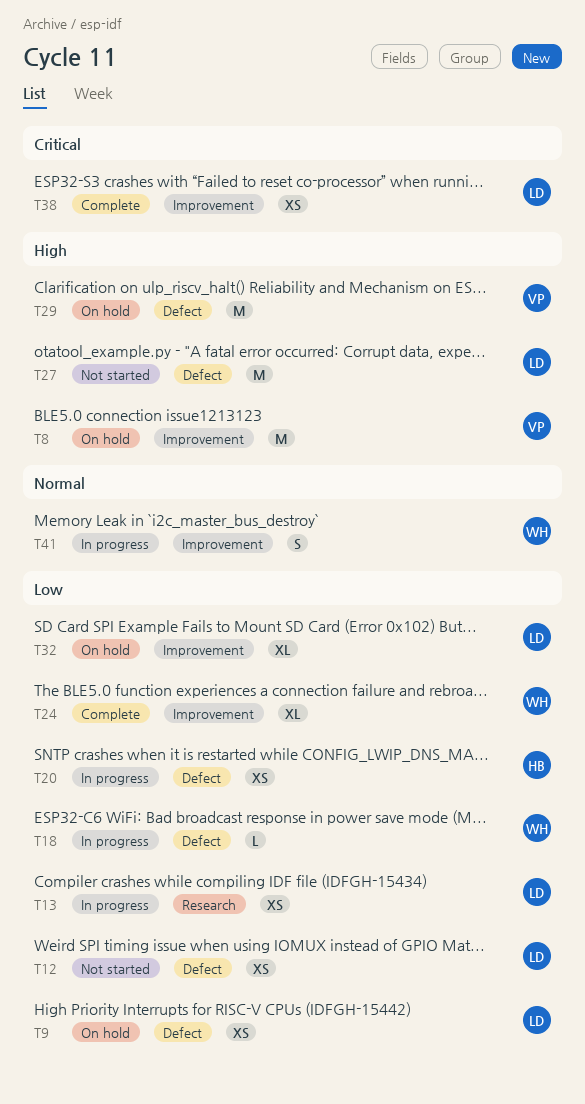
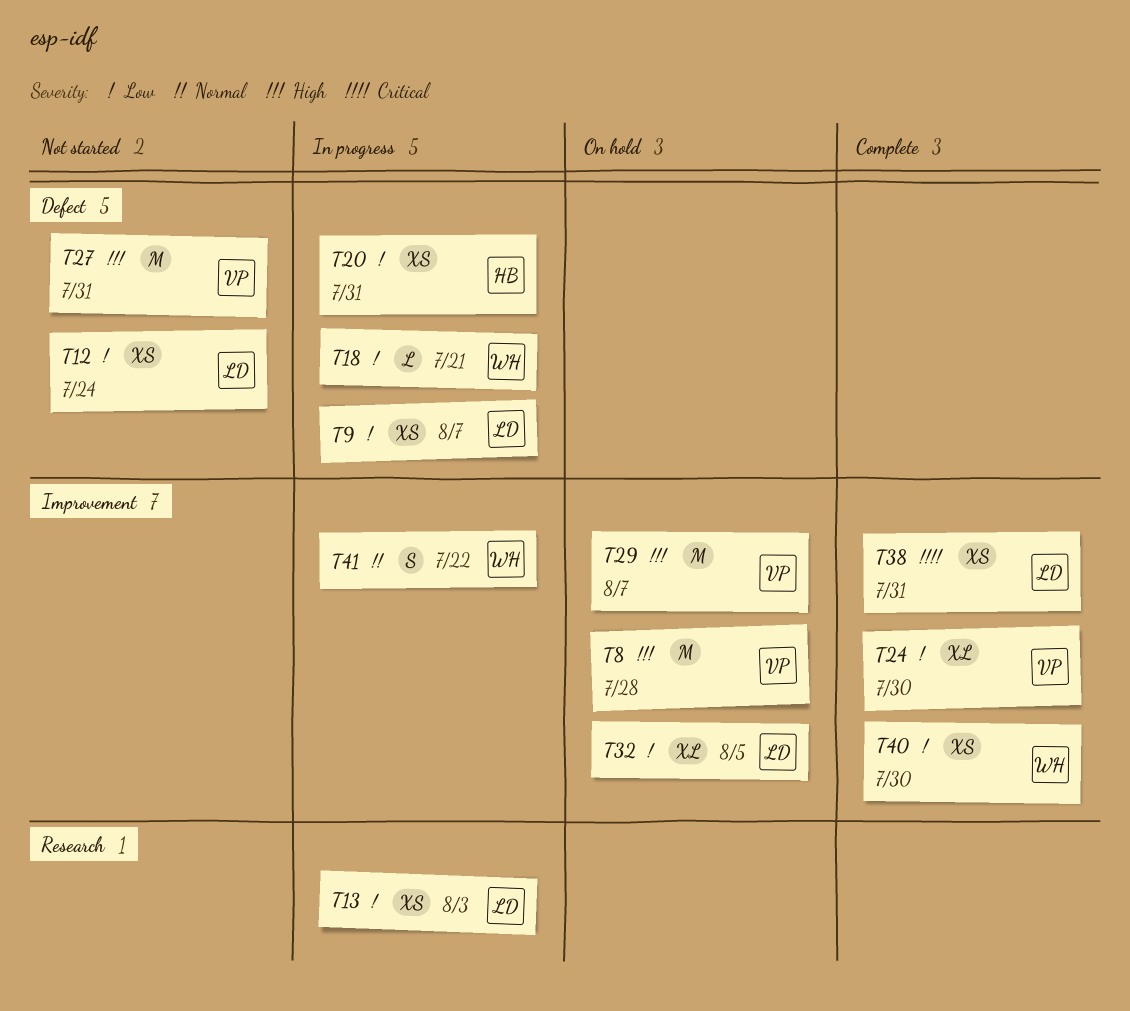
T9, status: On hold -> In progress
T24, owner: WH -> VP
T27, owner: LD -> VP
T29, label: Defect -> Improvement
T40: none -> present

